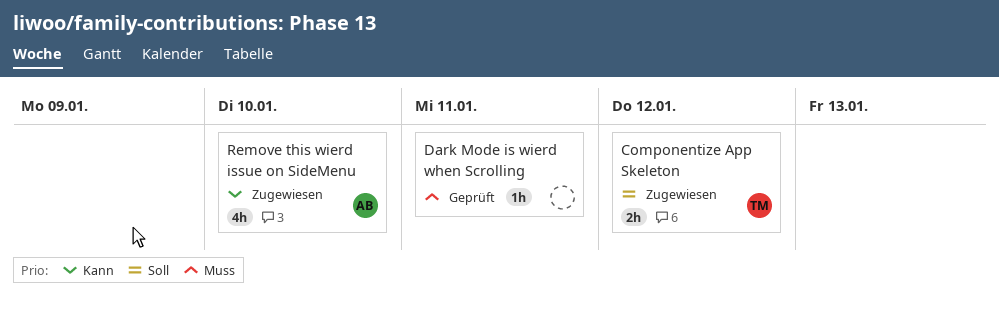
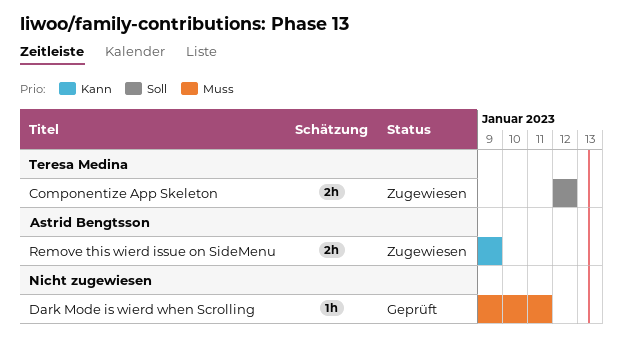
Remove this wierd issue on SideMenu, estimate: 4h -> 2h
Remove this wierd issue on SideMenu, due: Jan 10 -> Jan 9

